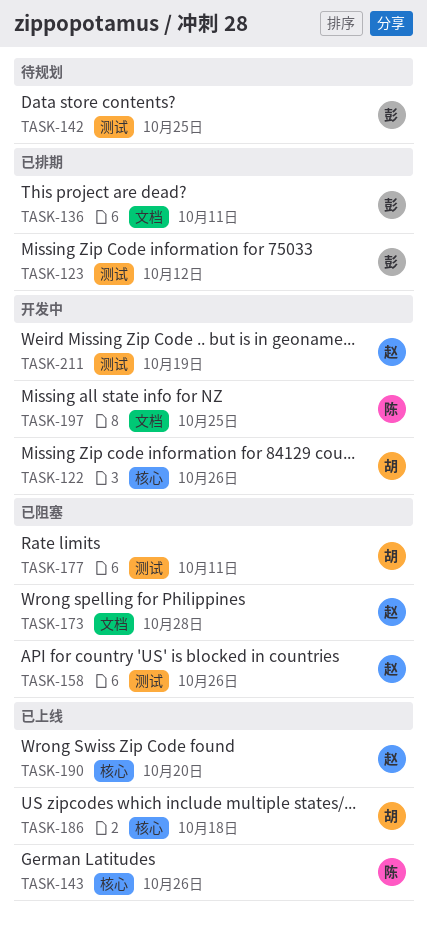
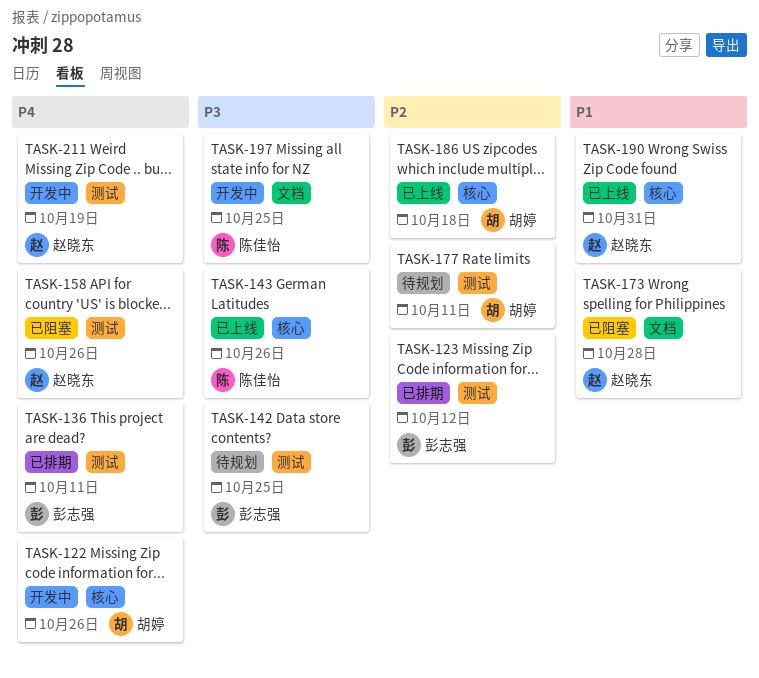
TASK-136, label: 文档 -> 测试
TASK-177, status: 已阻塞 -> 待规划
TASK-190, due: Oct 20 -> Oct 31

